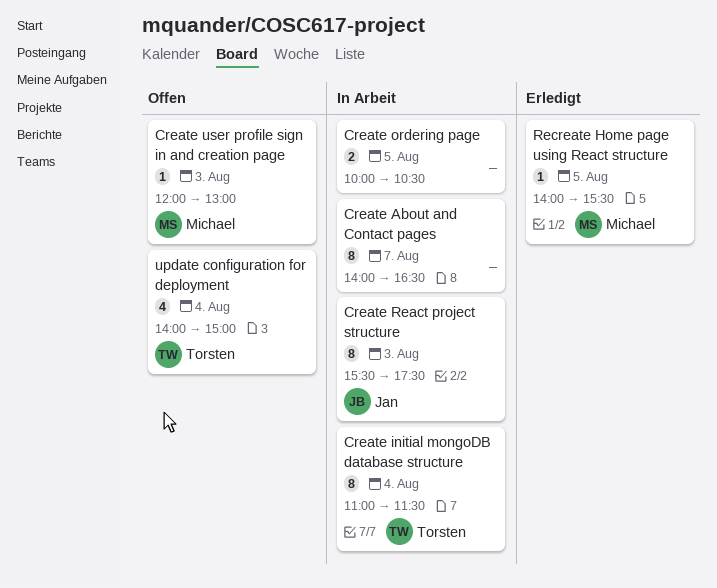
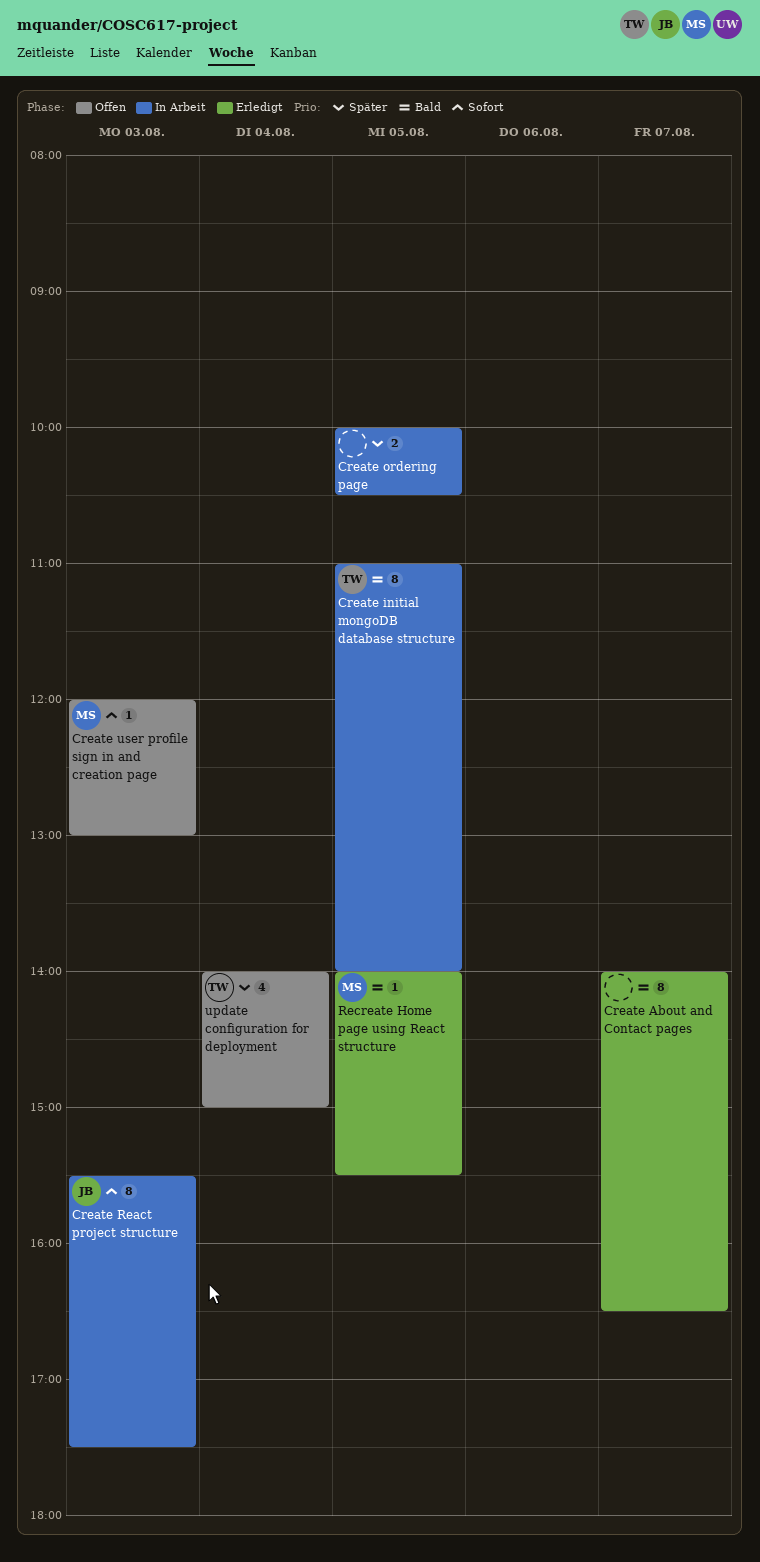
Create About and Contact pages, status: In Arbeit -> Erledigt
Create initial mongoDB database structure, day: Aug 4 -> Aug 5
Create initial mongoDB database structure, ends: 11:30 -> 14:00

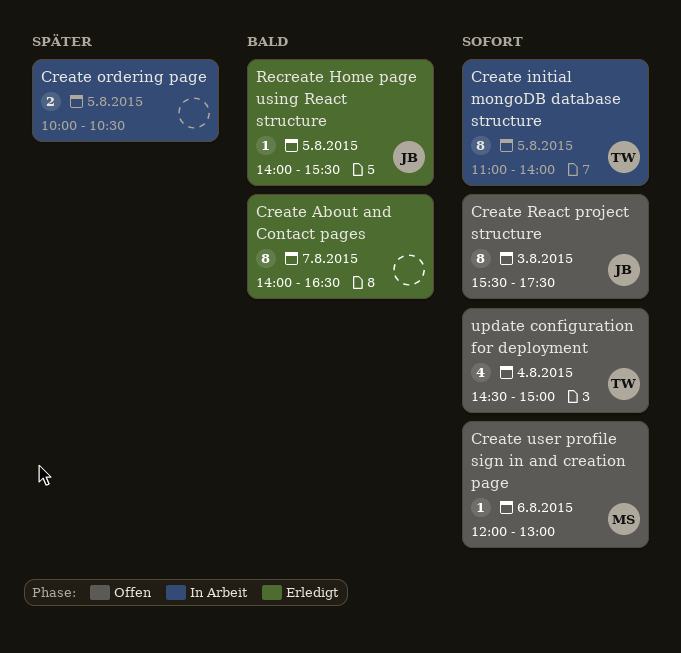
Create initial mongoDB database structure, priority: Bald -> Sofort
Create React project structure, status: In Arbeit -> Offen
Create user profile sign in and creation page, day: Aug 3 -> Aug 6
Recreate Home page using React structure, owner: MS -> JB
update configuration for deployment, priority: Später -> Sofort
update configuration for deployment, begins: 14:00 -> 14:30

